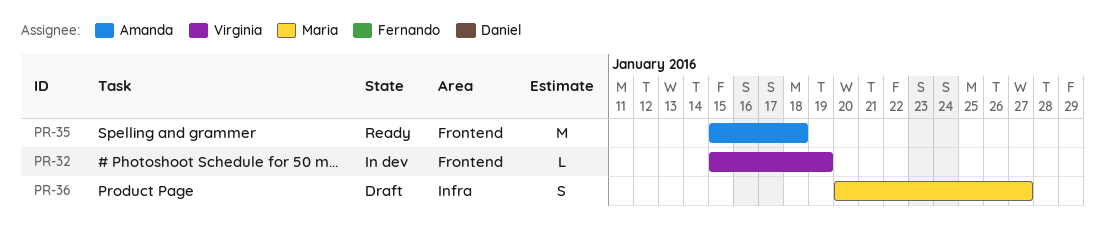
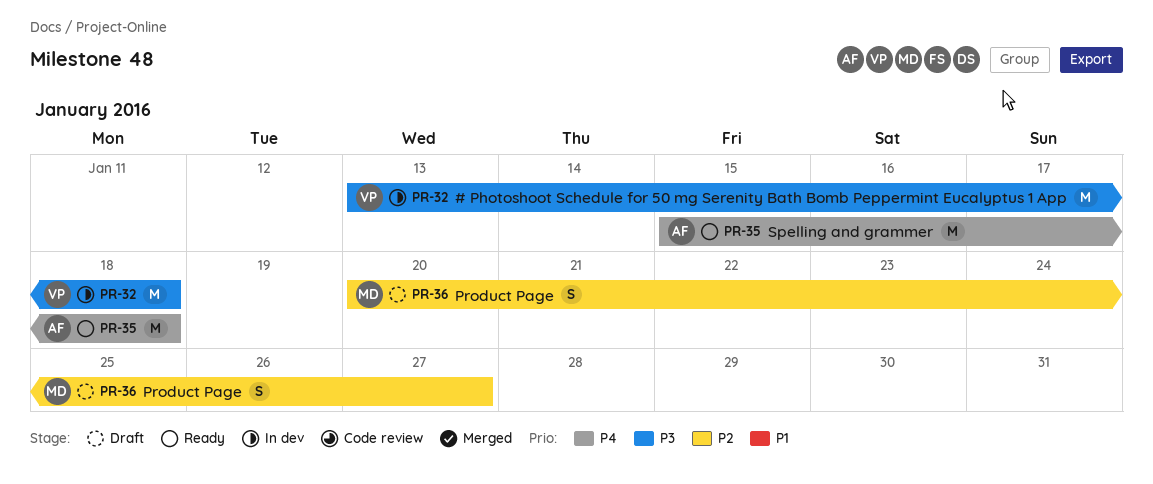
PR-32, estimate: L -> M
PR-32, start: Jan 15 -> Jan 13
PR-32, due: Jan 19 -> Jan 18

